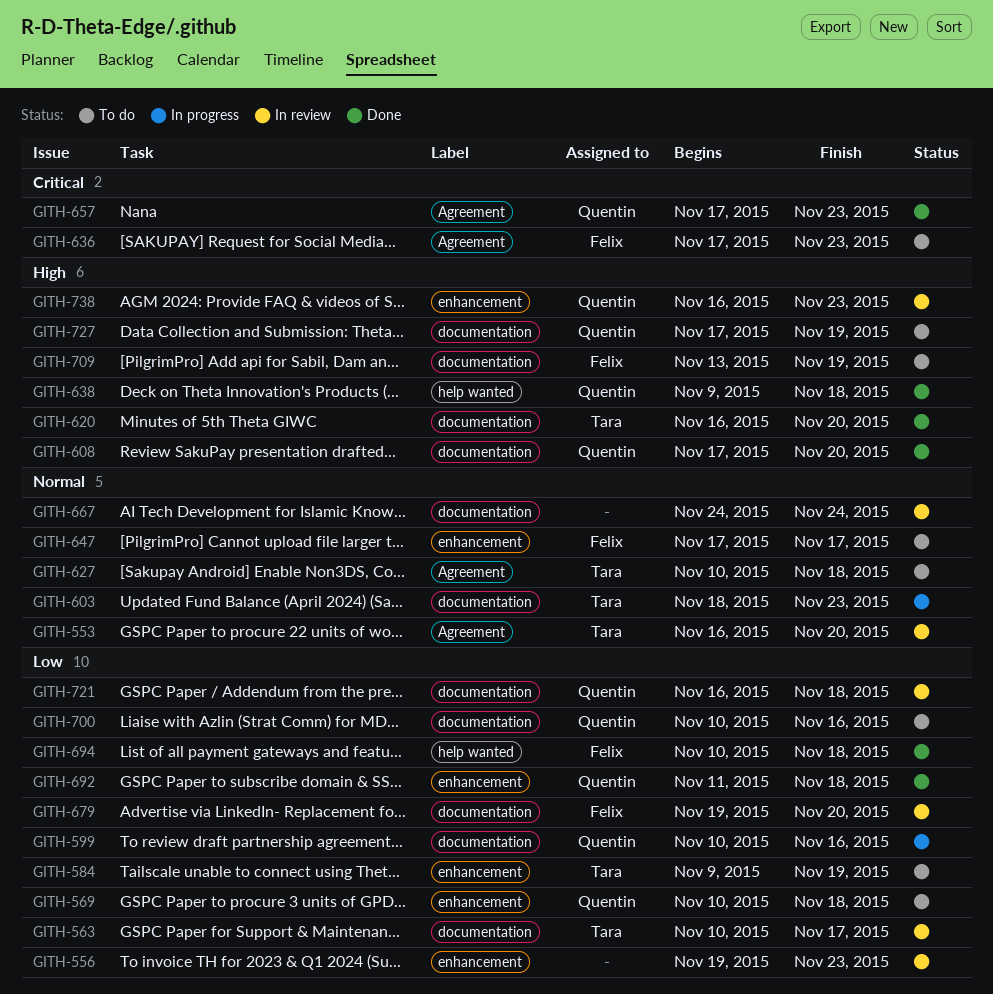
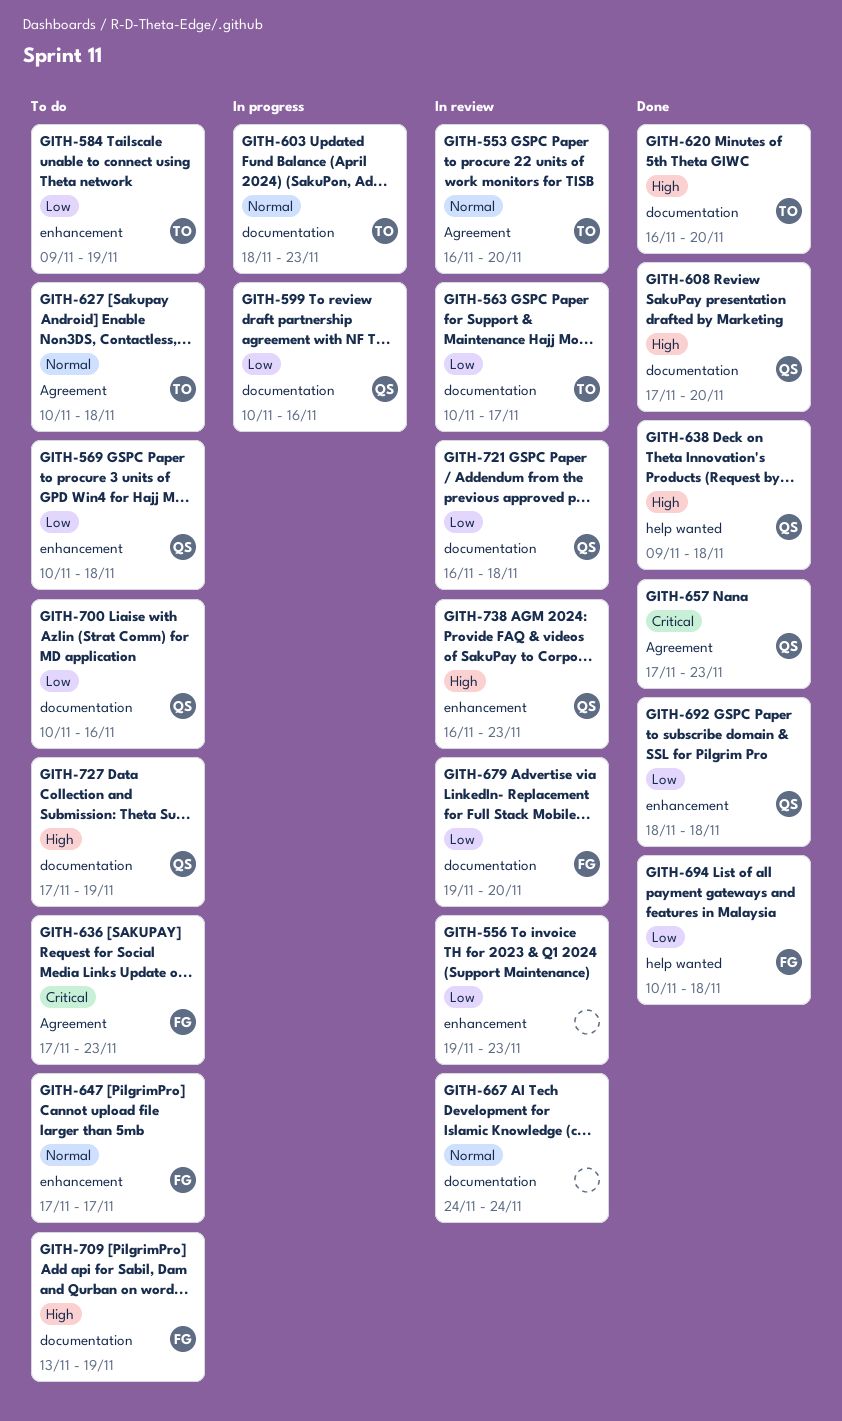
GITH-692, start: Nov 11 -> Nov 18

